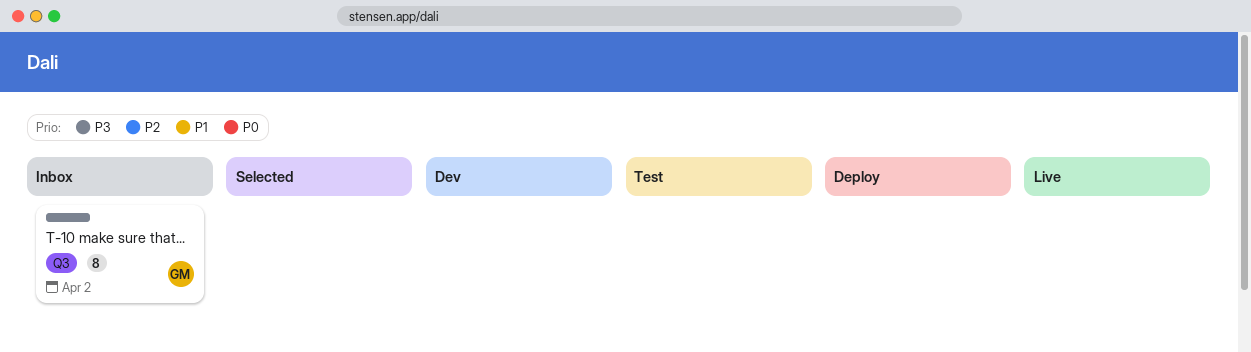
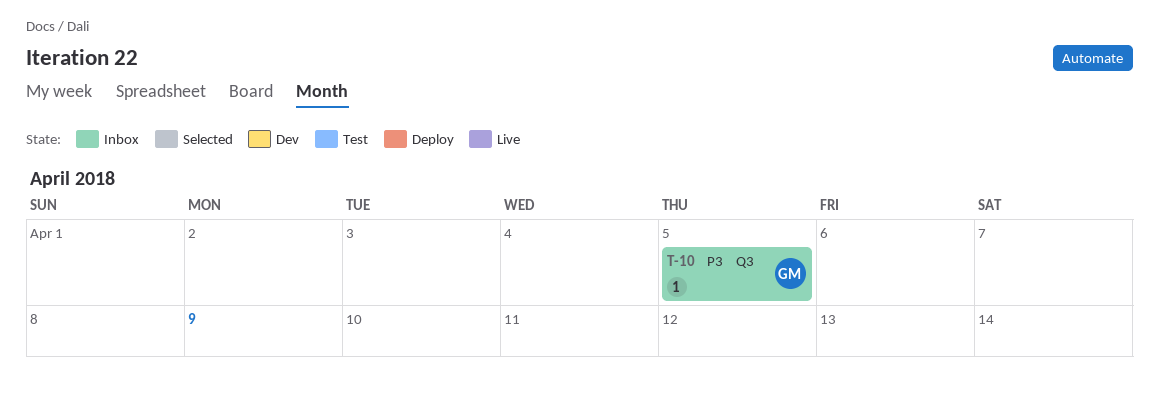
T-10, estimate: 8 -> 1
T-10, due: Apr 2 -> Apr 5

